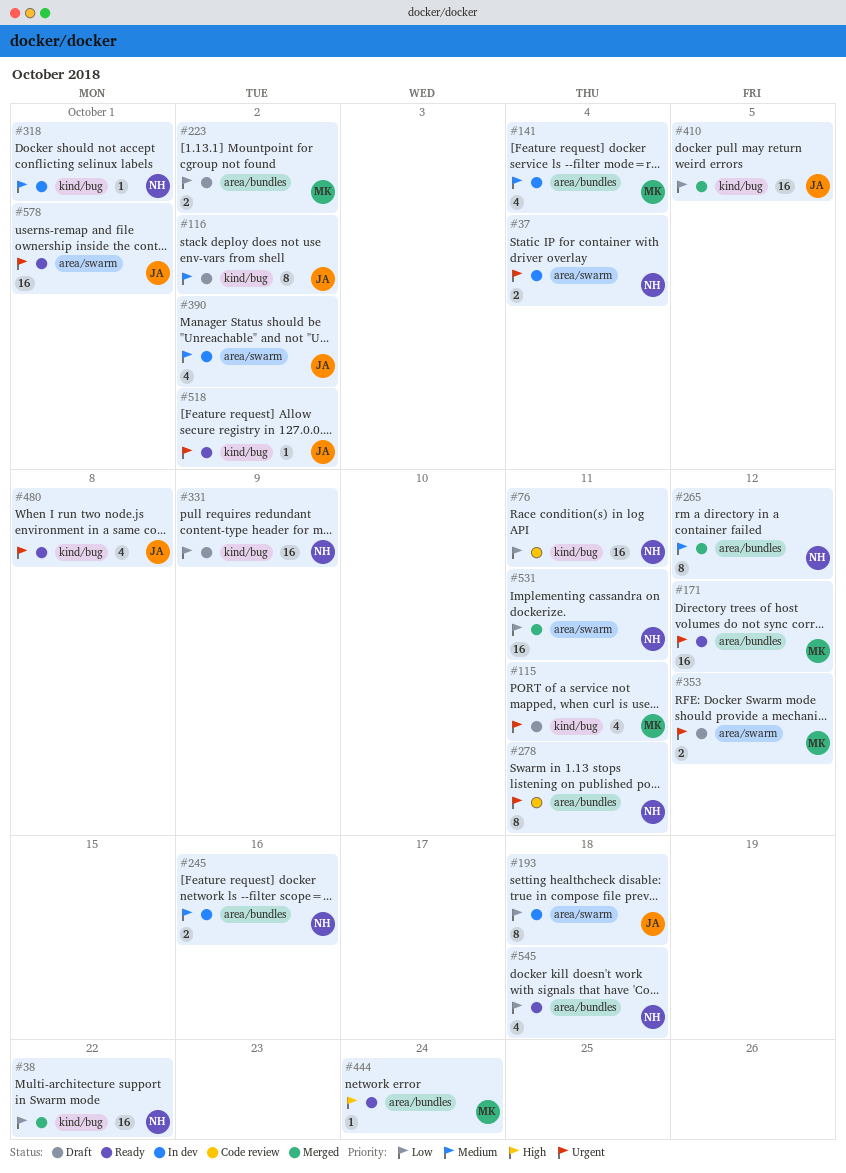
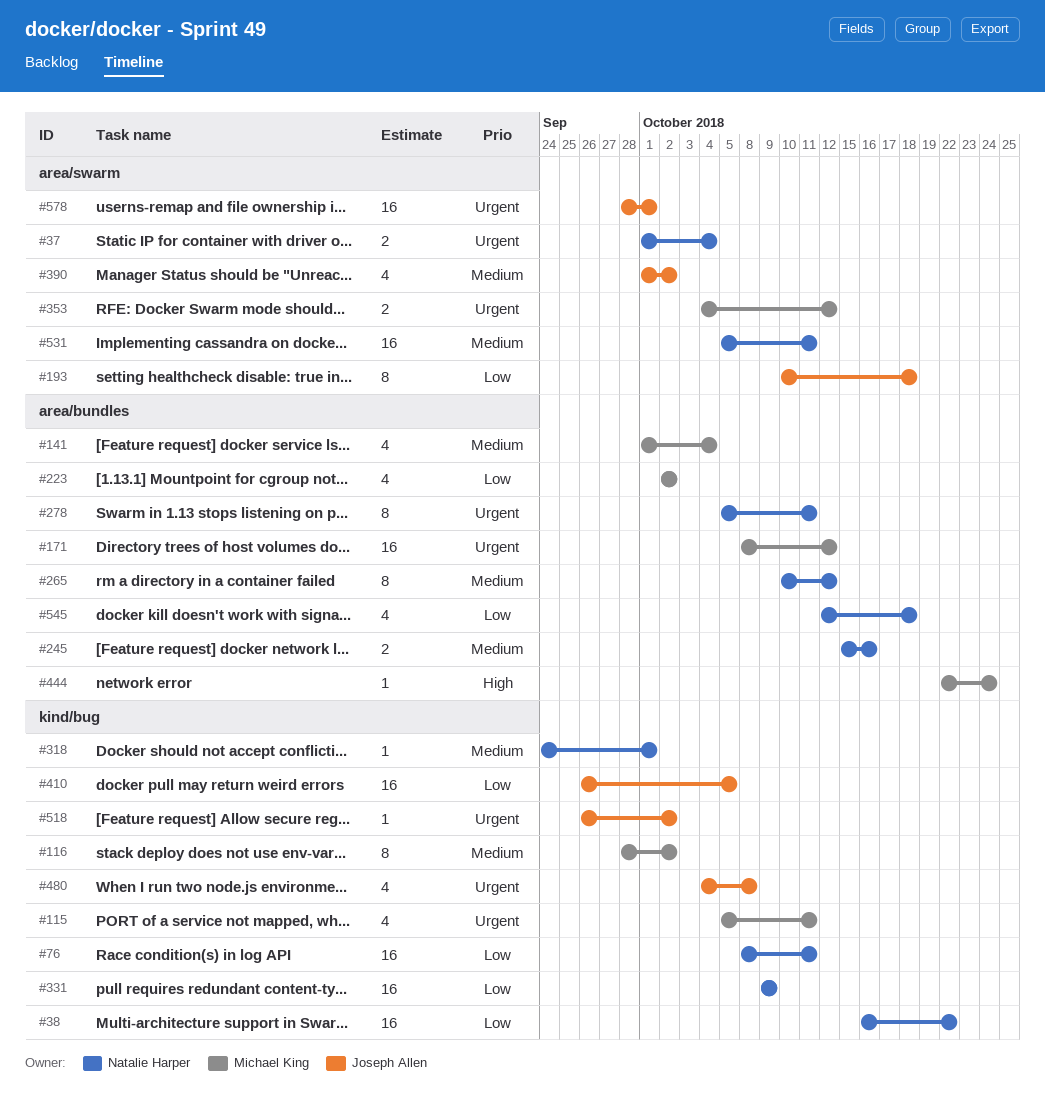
#116, owner: Joseph Allen -> Michael King
#223, estimate: 2 -> 4
#531, priority: Low -> Medium

